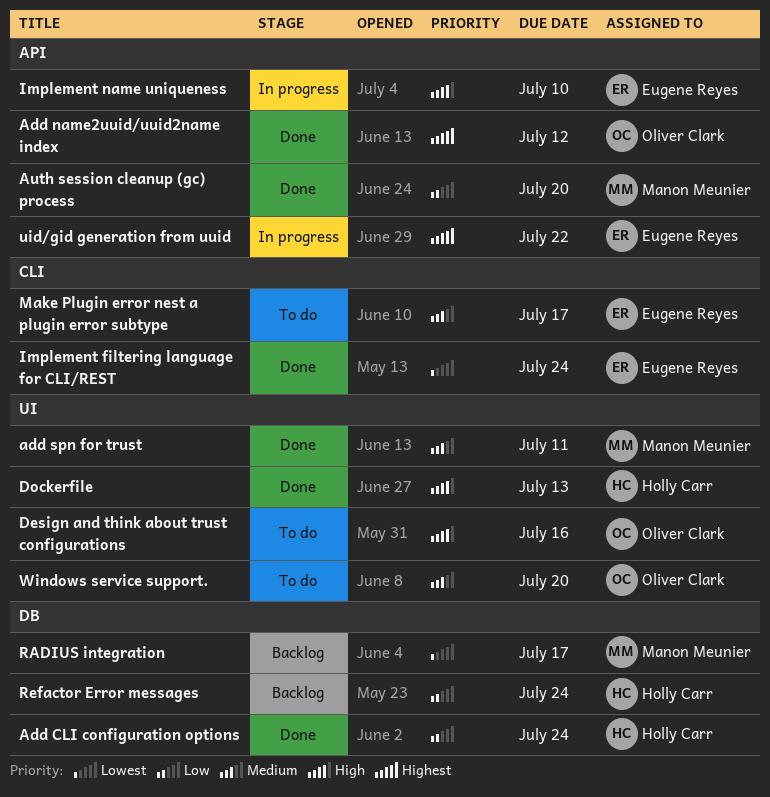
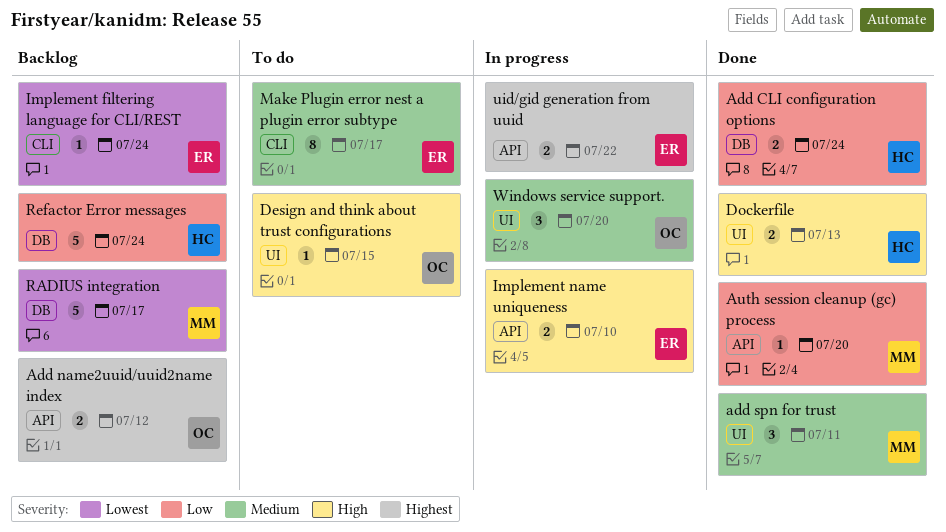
Add name2uuid/uuid2name index, status: Done -> Backlog
Design and think about trust configurations, due: Jul 16 -> Jul 15
Implement filtering language for CLI/REST, status: Done -> Backlog
Windows service support., status: To do -> In progress

